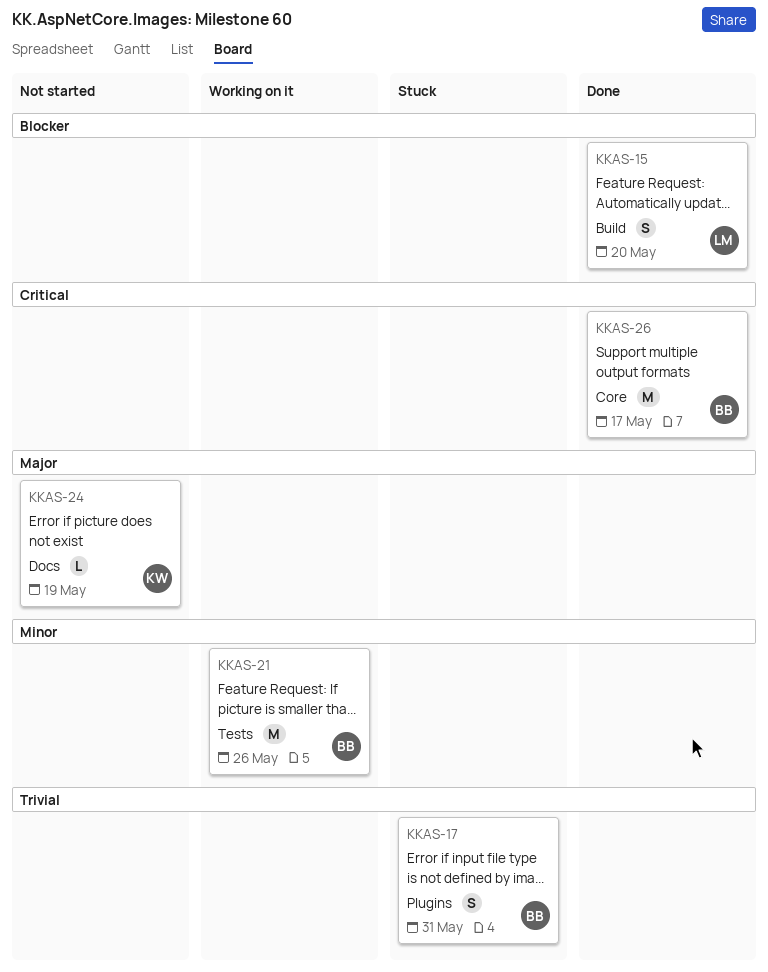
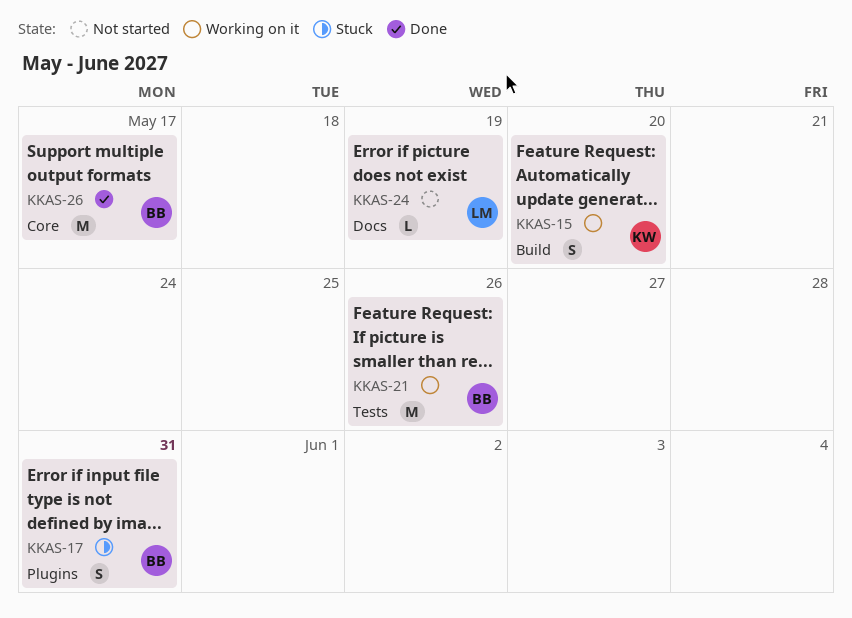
KKAS-15, status: Done -> Working on it
KKAS-15, owner: LM -> KW
KKAS-24, owner: KW -> LM

